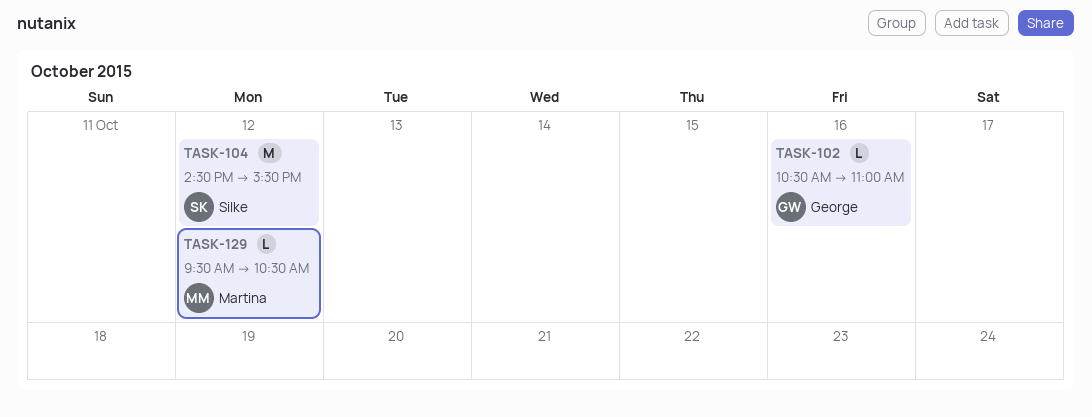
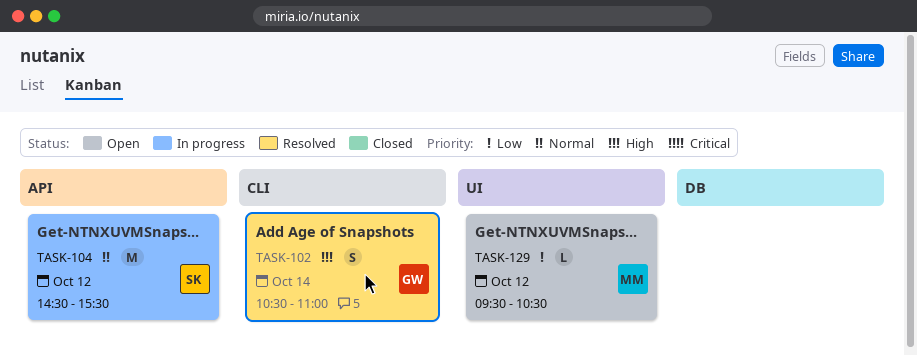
TASK-102, estimate: L -> S
TASK-102, day: Oct 16 -> Oct 14

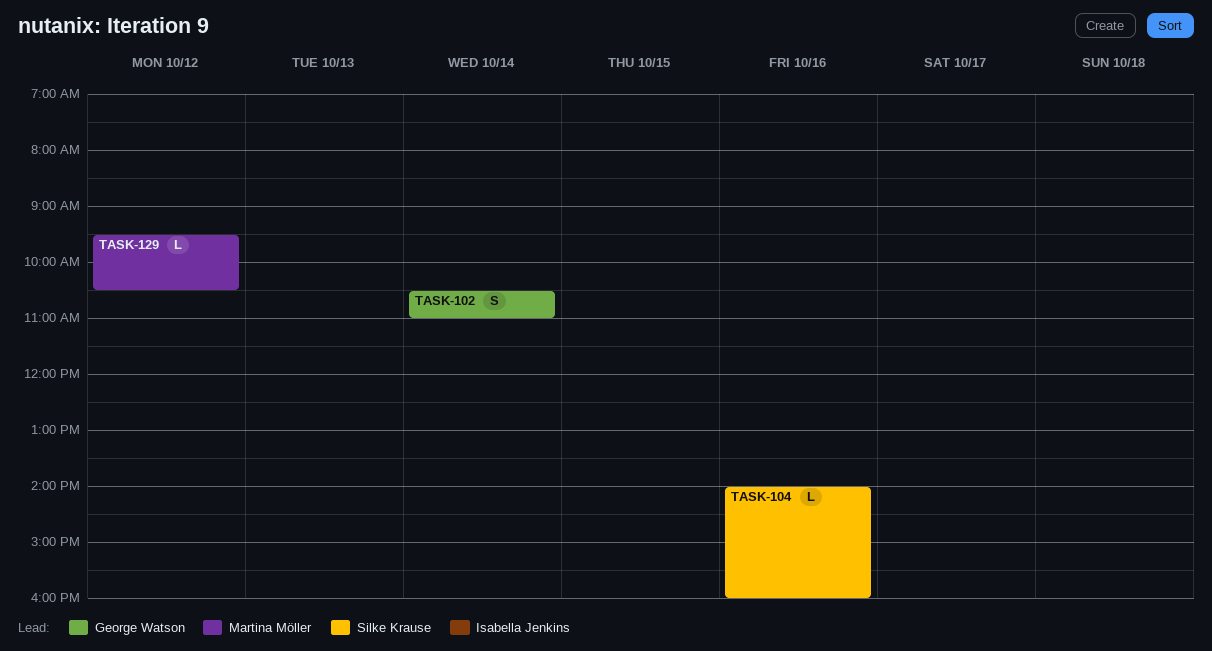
TASK-104, estimate: M -> L
TASK-104, day: Oct 12 -> Oct 16
TASK-104, begins: 14:30 -> 14:00
TASK-104, ends: 15:30 -> 16:00

